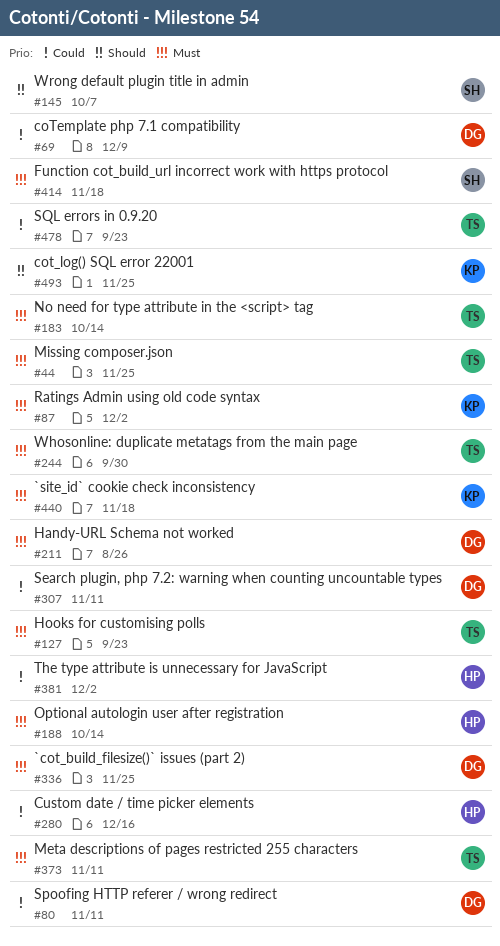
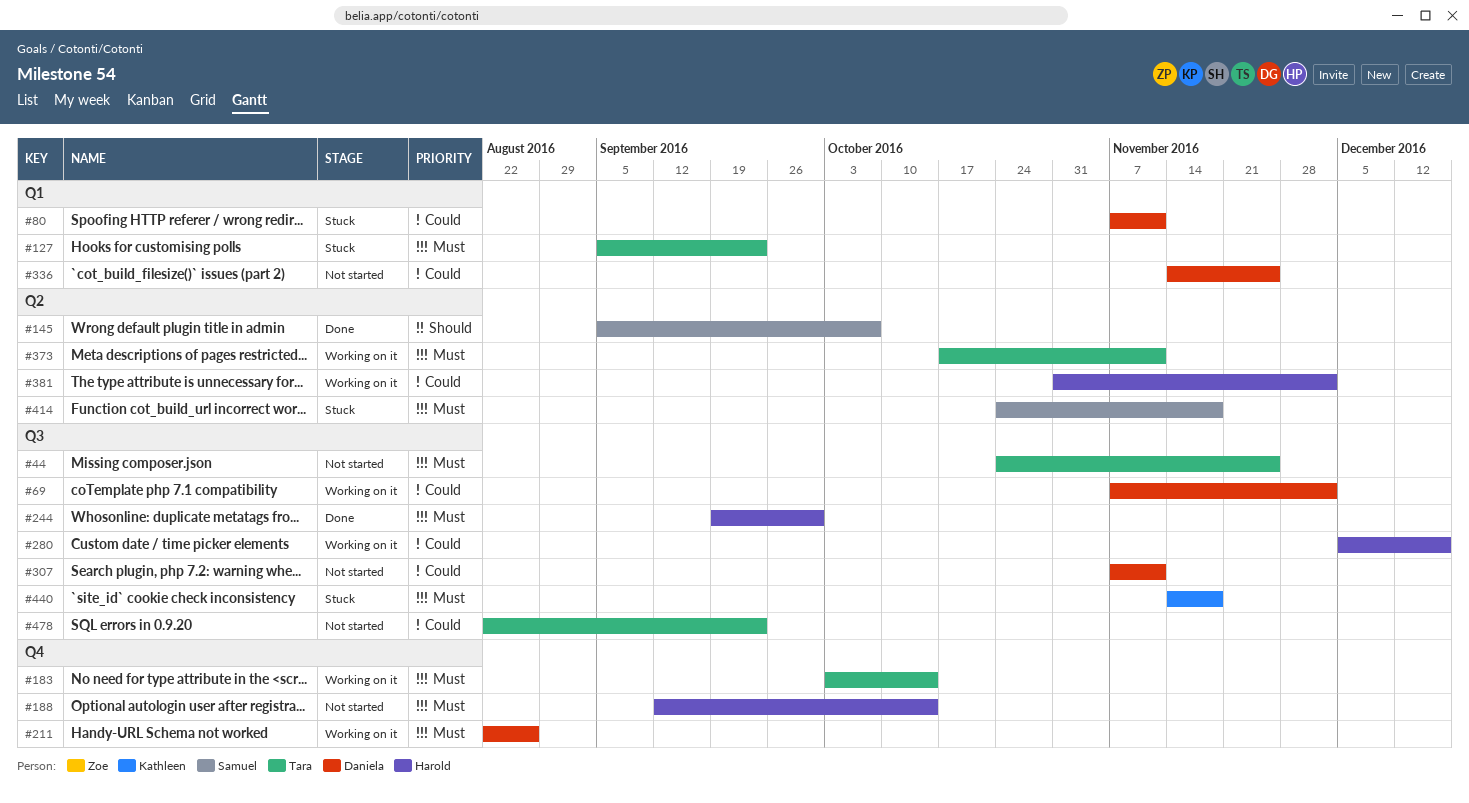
#69, due: Dec 9 -> Dec 2
#87: present -> none
#244, owner: Tara -> Harold
#336, priority: Must -> Could
#493: present -> none

